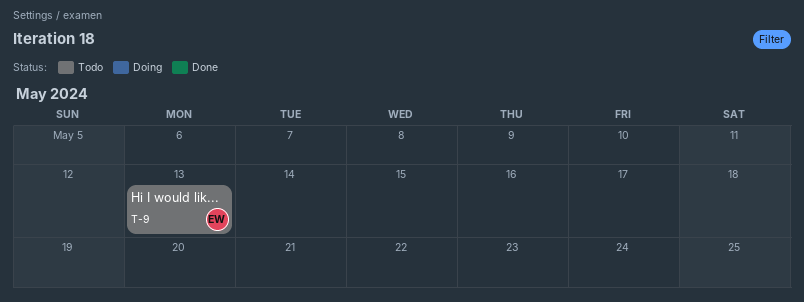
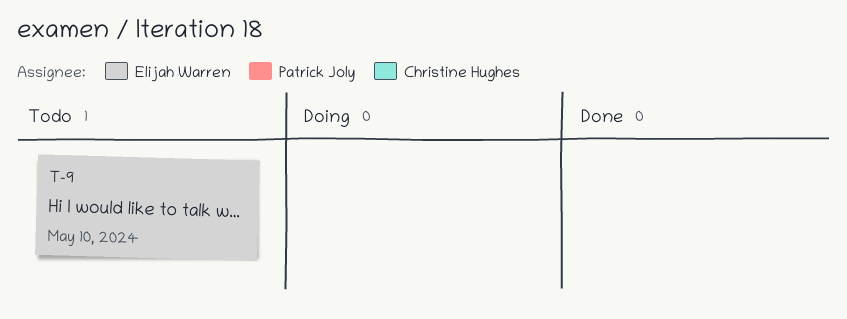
T-9, due: May 13 -> May 10

